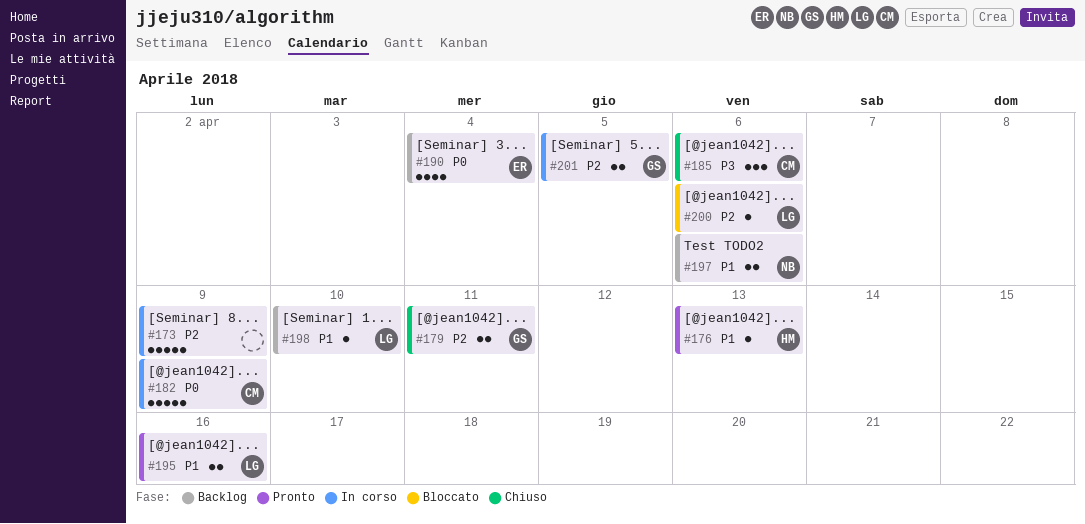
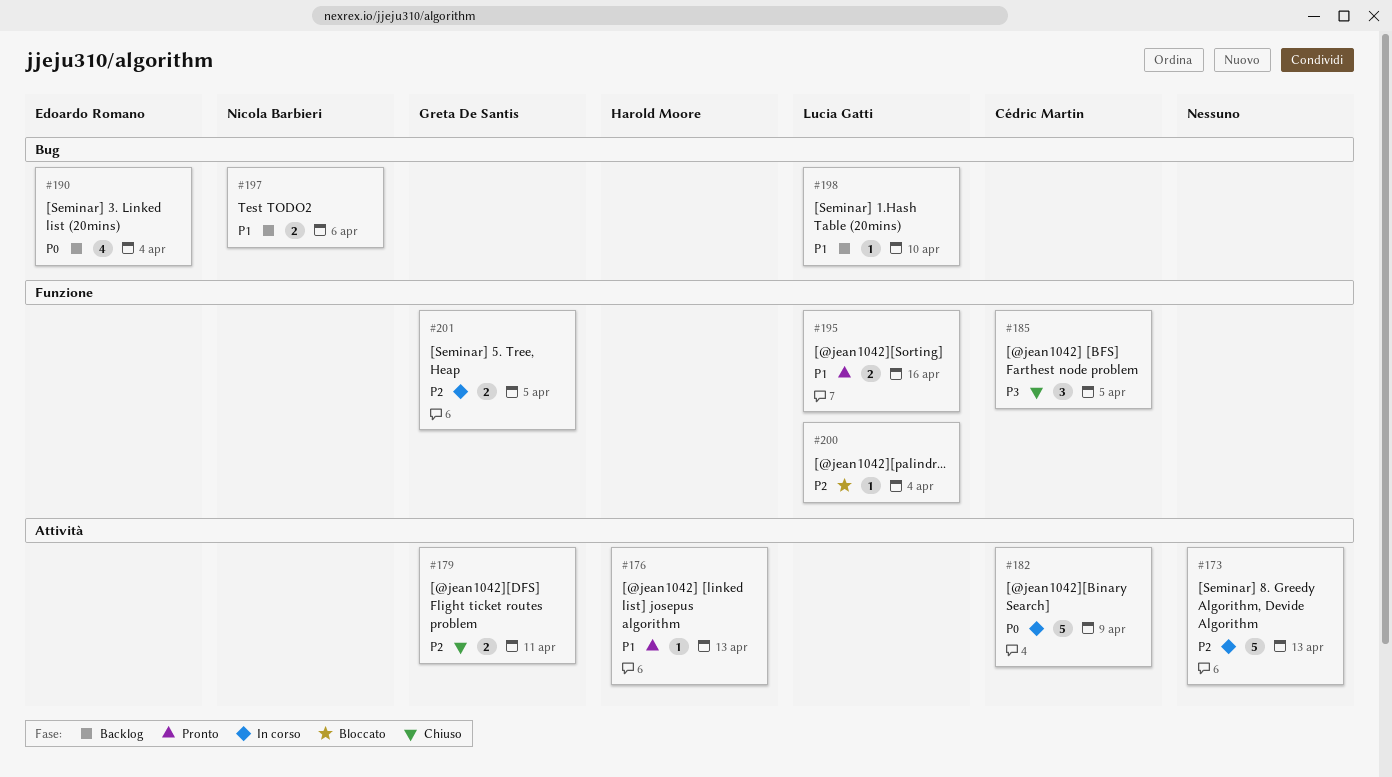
#173, due: Apr 9 -> Apr 13
#185, due: Apr 6 -> Apr 5
#200, due: Apr 6 -> Apr 4

